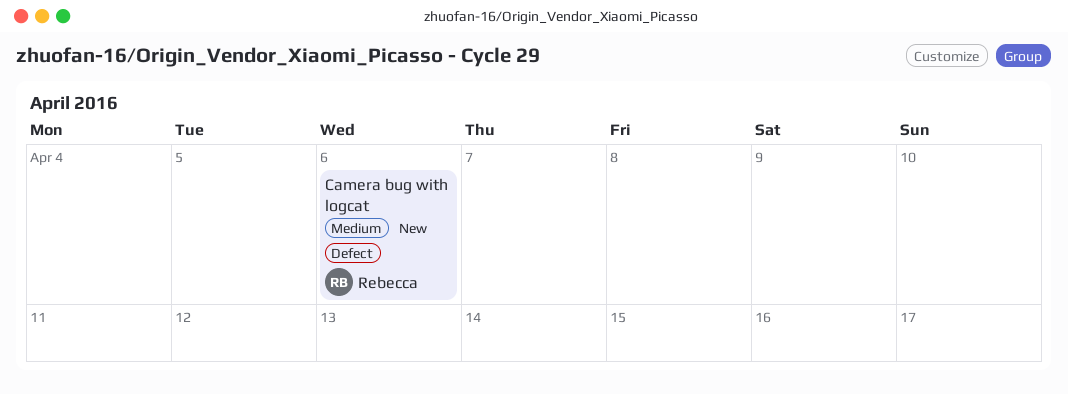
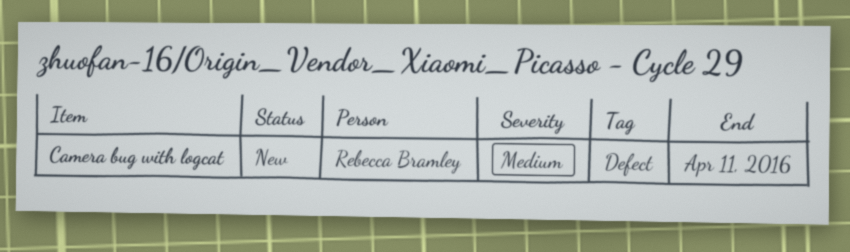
Camera bug with logcat, due: Apr 6 -> Apr 11

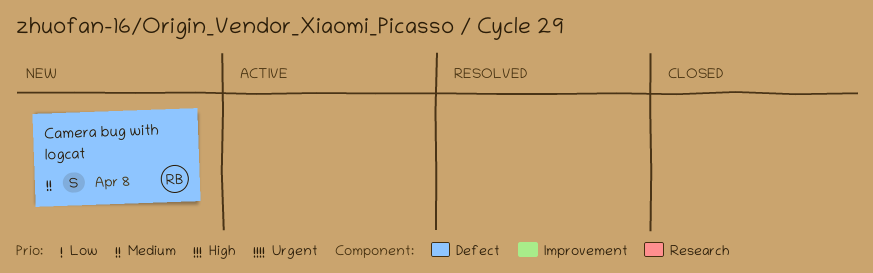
Camera bug with logcat, due: Apr 11 -> Apr 8

